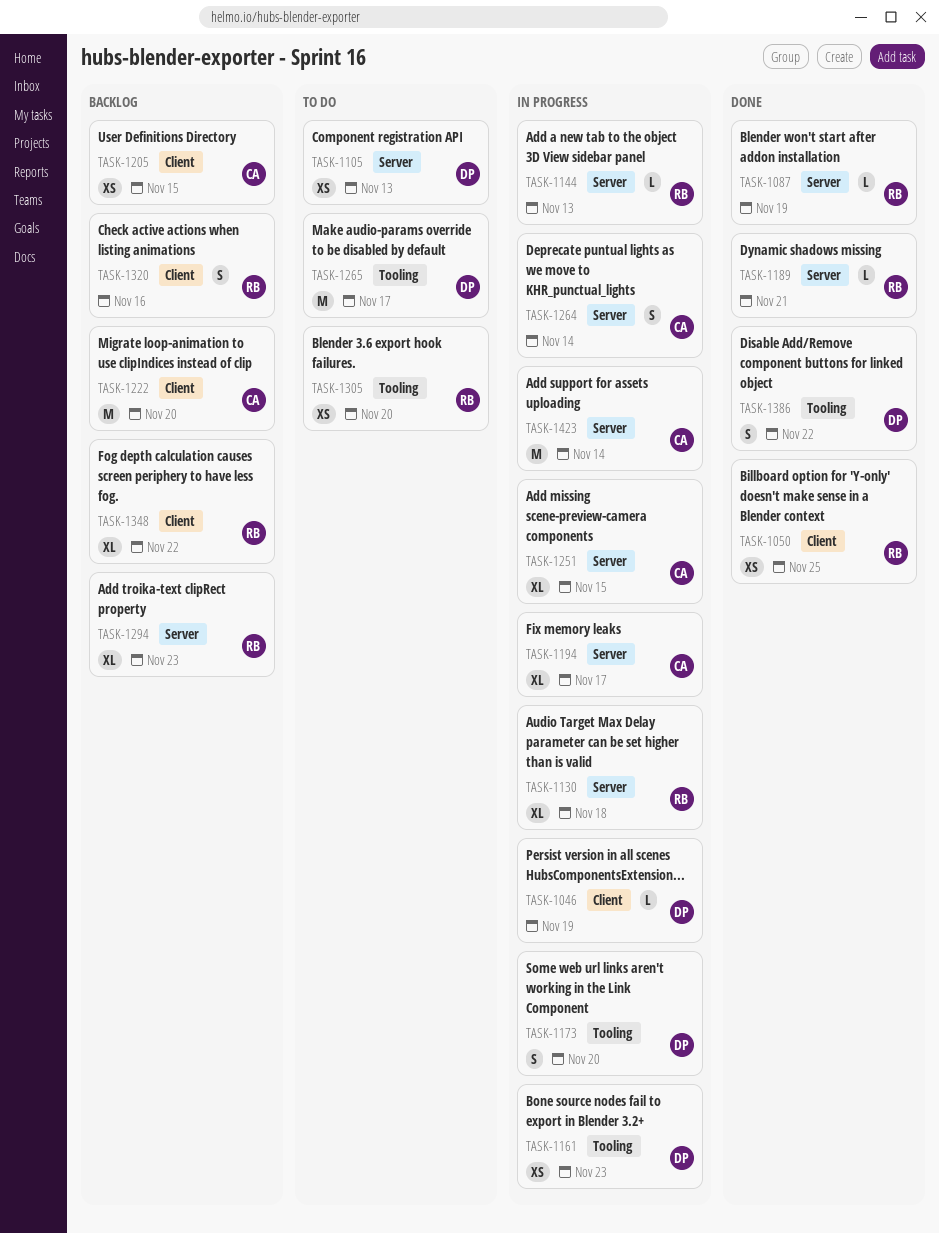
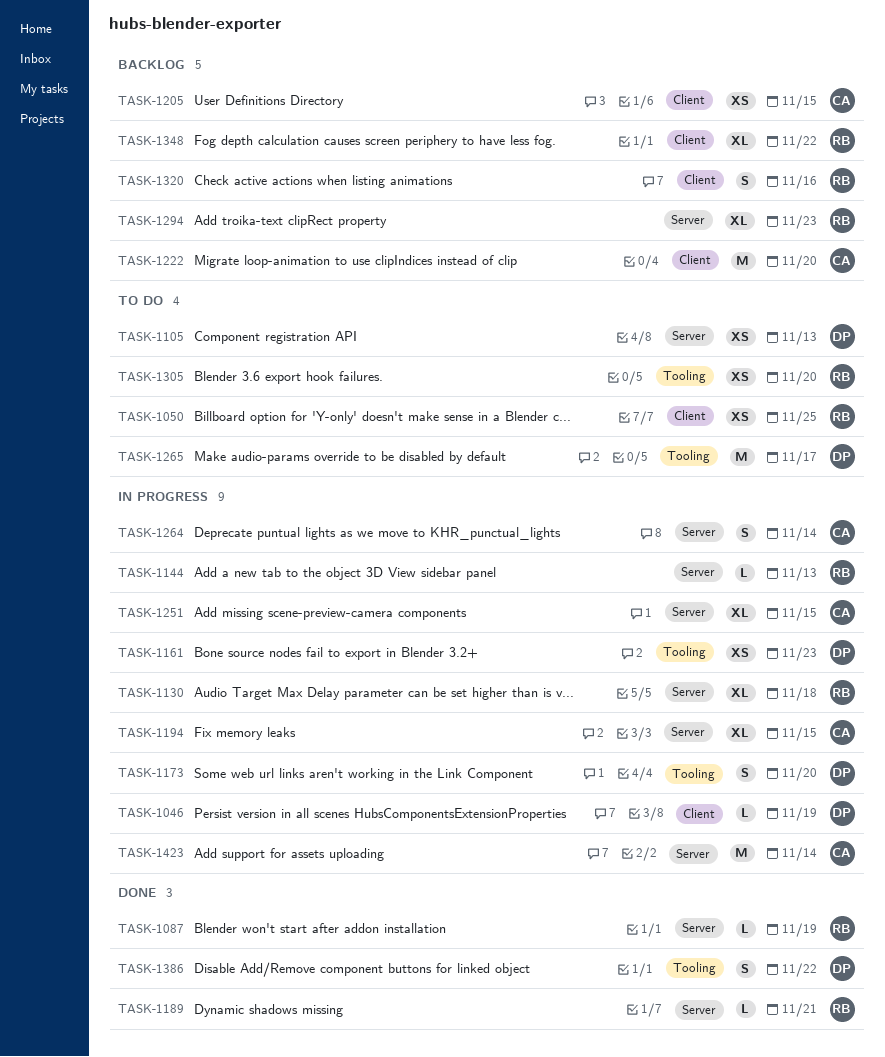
TASK-1050, status: Done -> To do
TASK-1194, due: Nov 17 -> Nov 15

